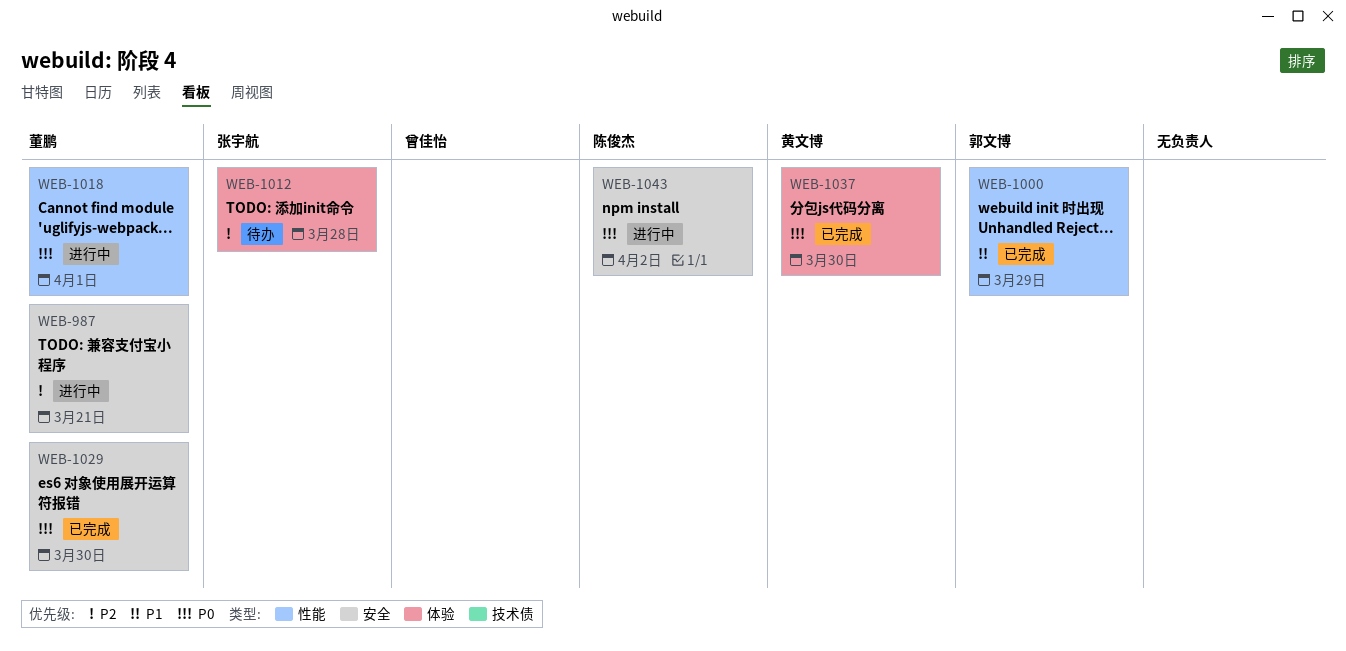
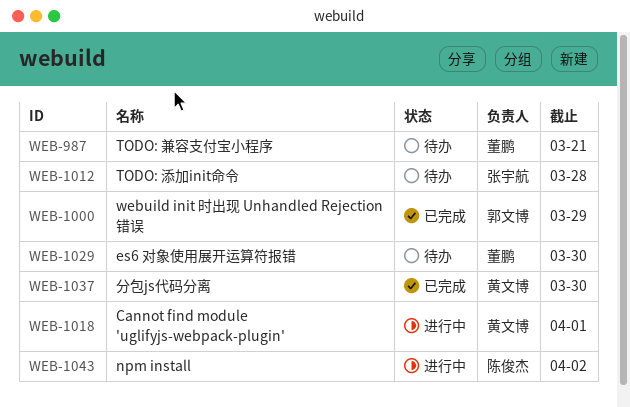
WEB-987, status: 进行中 -> 待办
WEB-1018, owner: 董鹏 -> 黄文博
WEB-1029, status: 已完成 -> 待办

